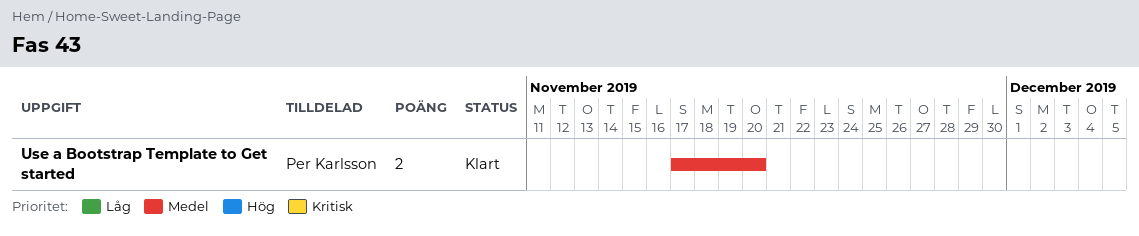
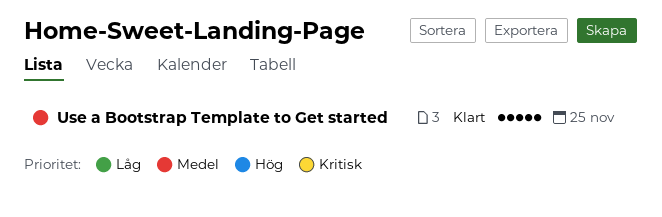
Use a Bootstrap Template to Get started, estimate: 2 -> 5
Use a Bootstrap Template to Get started, due: Nov 20 -> Nov 25

